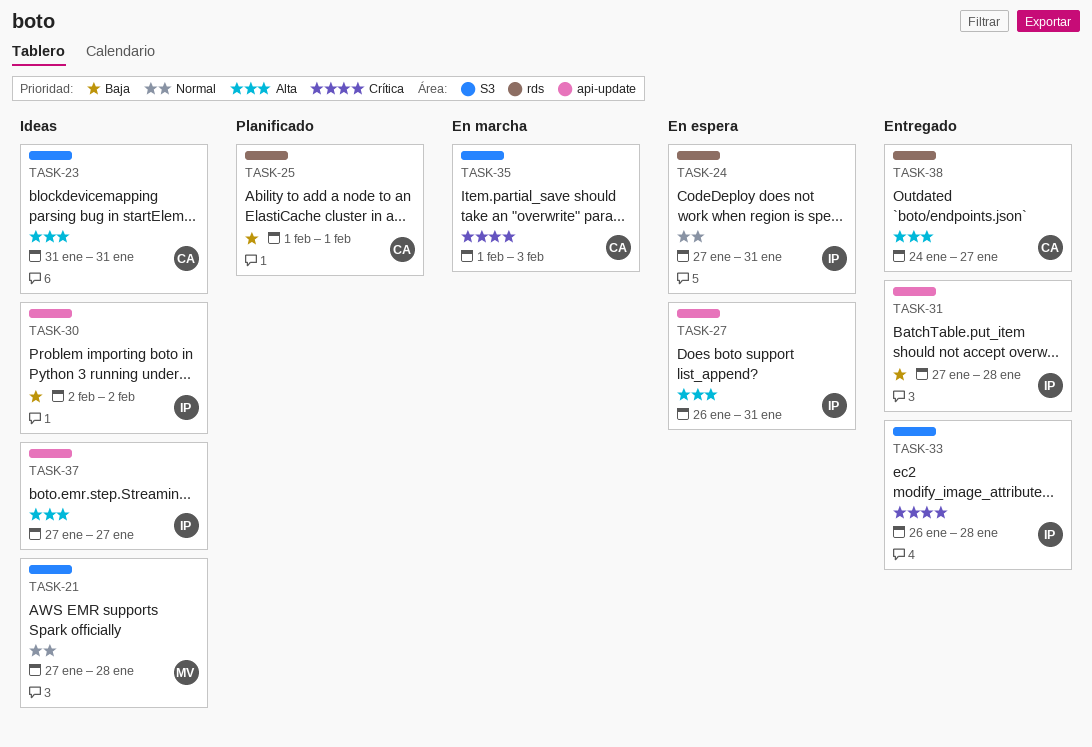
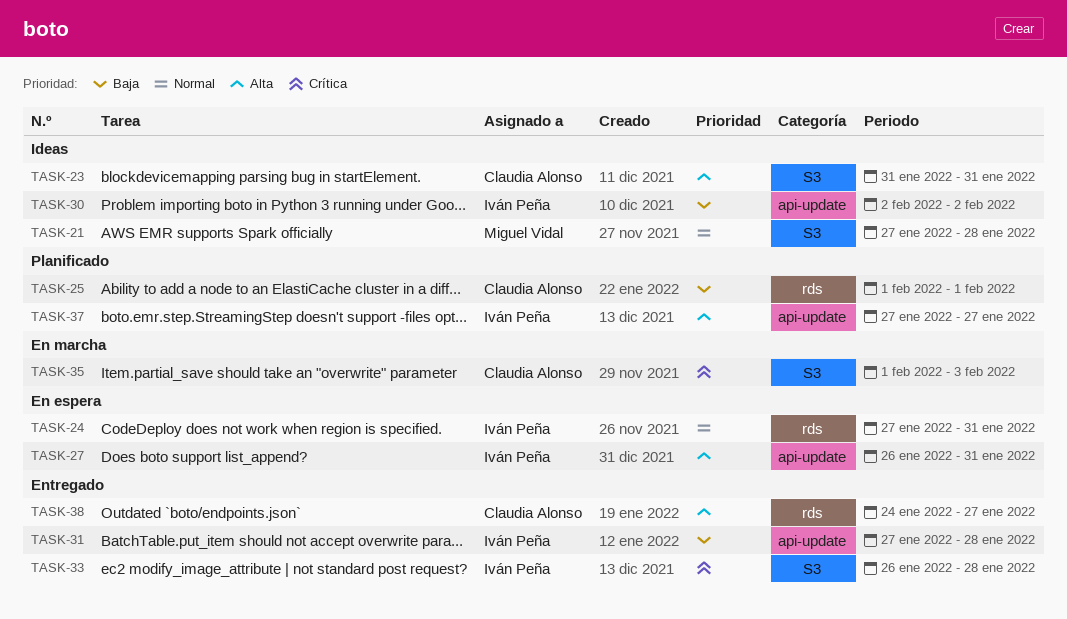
TASK-37, status: Ideas -> Planificado

